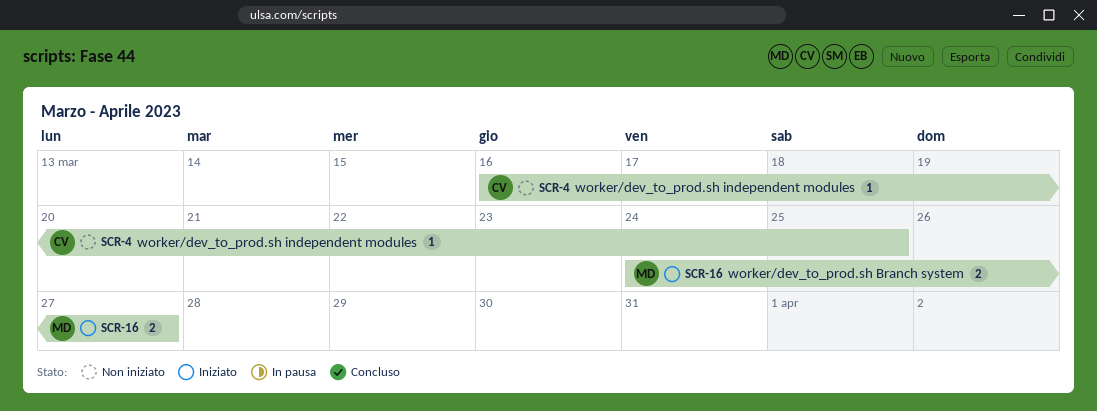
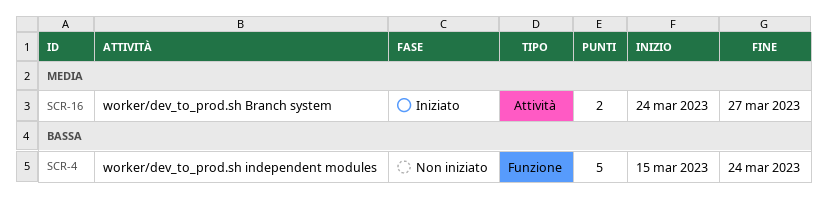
SCR-4, estimate: 1 -> 5
SCR-4, start: Mar 16 -> Mar 15
SCR-4, due: Mar 25 -> Mar 24

